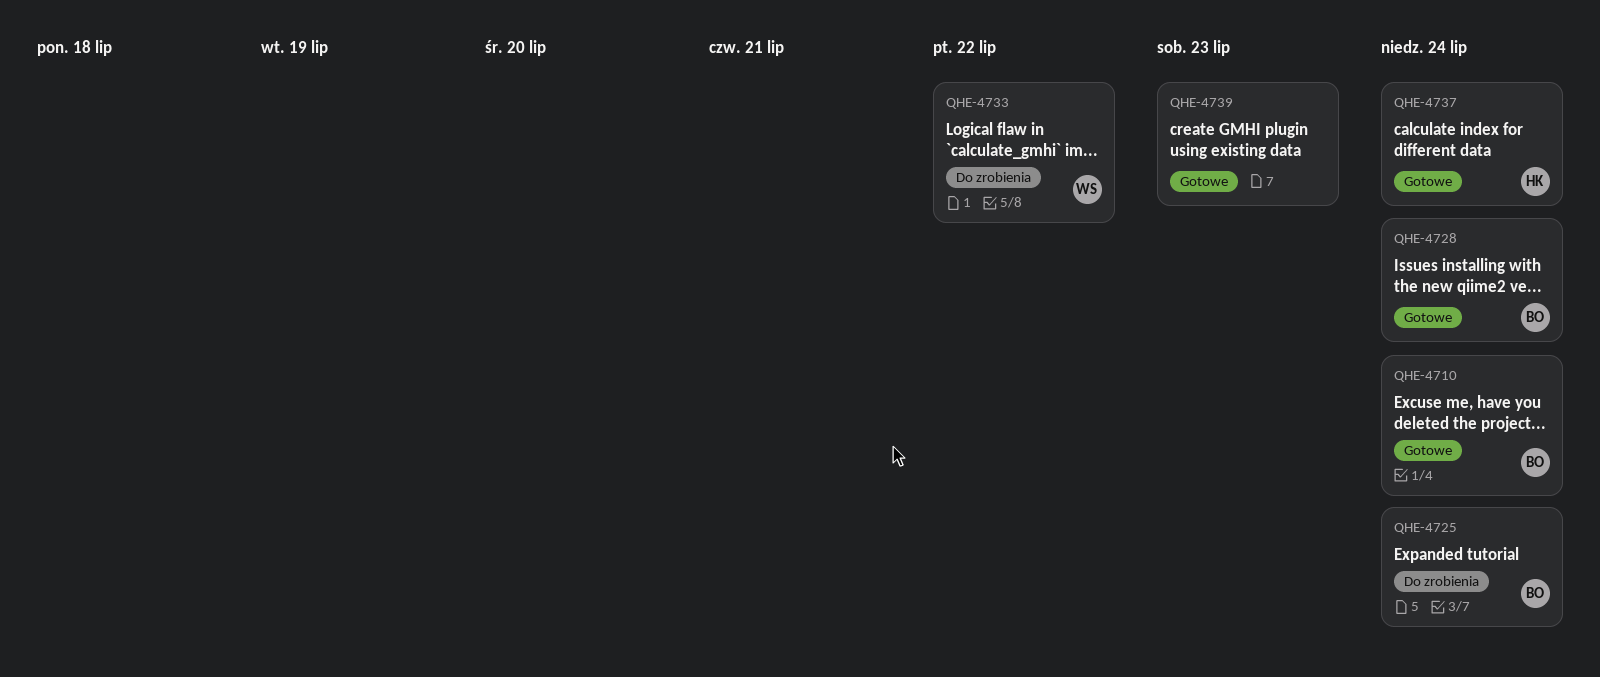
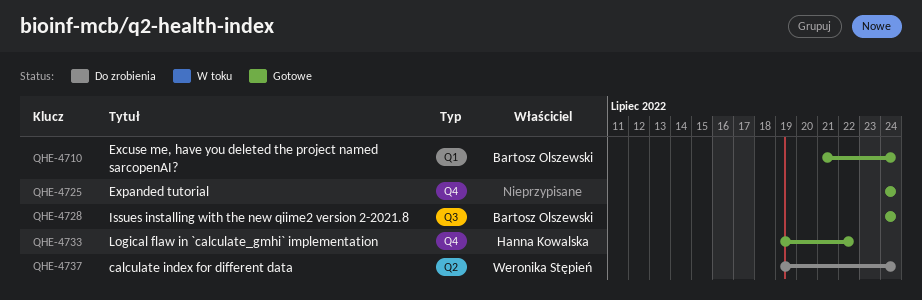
QHE-4725, status: Do zrobienia -> Gotowe
QHE-4725, owner: Bartosz Olszewski -> none
QHE-4733, status: Do zrobienia -> Gotowe
QHE-4733, owner: Weronika Stępień -> Hanna Kowalska
QHE-4737, status: Gotowe -> Do zrobienia
QHE-4737, owner: Hanna Kowalska -> Weronika Stępień
QHE-4739: present -> none

